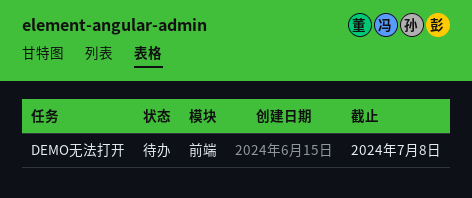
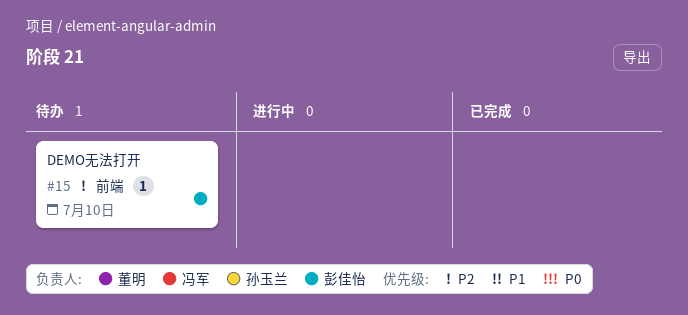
DEMO无法打开, due: Jul 8 -> Jul 10

